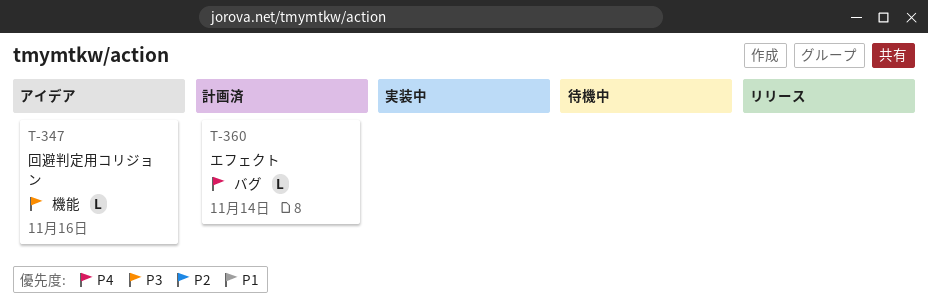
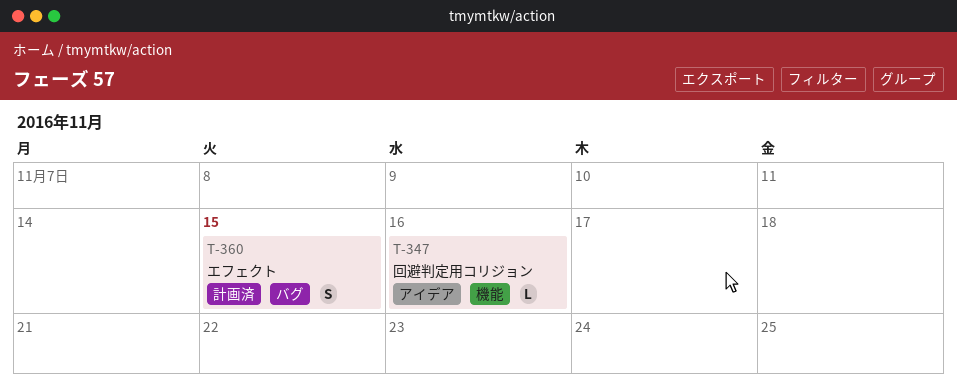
T-360, estimate: L -> S
T-360, due: Nov 14 -> Nov 15

